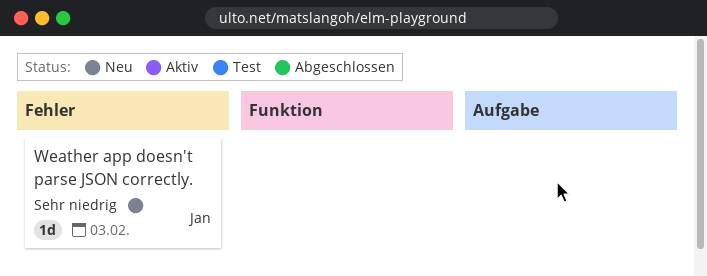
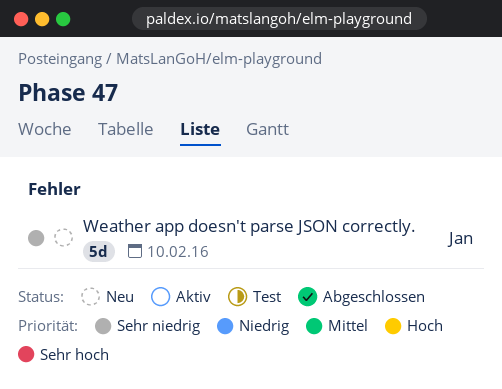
Weather app doesn't parse JSON correctly., estimate: 1d -> 5d
Weather app doesn't parse JSON correctly., due: Feb 3 -> Feb 10

